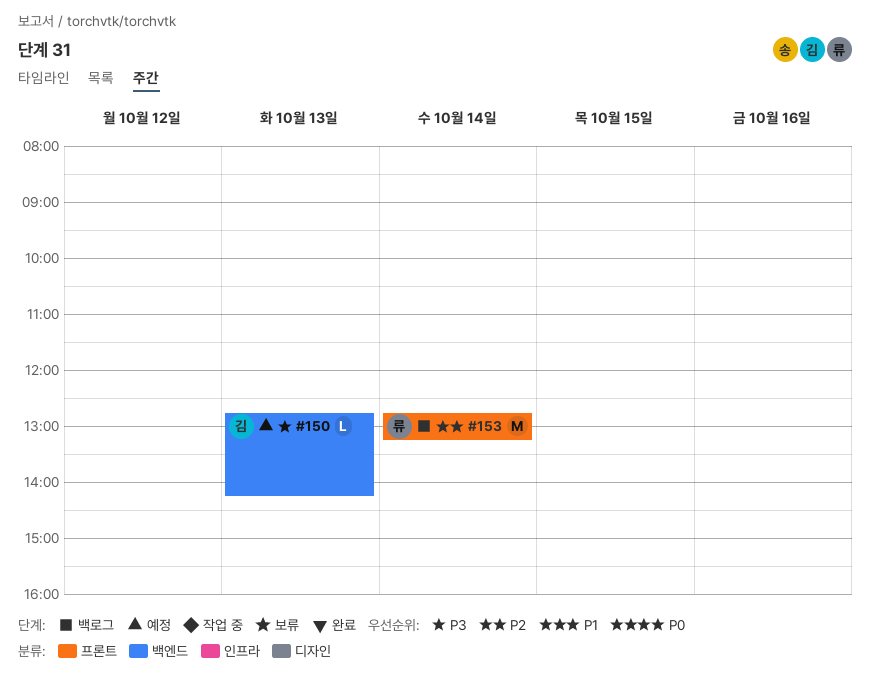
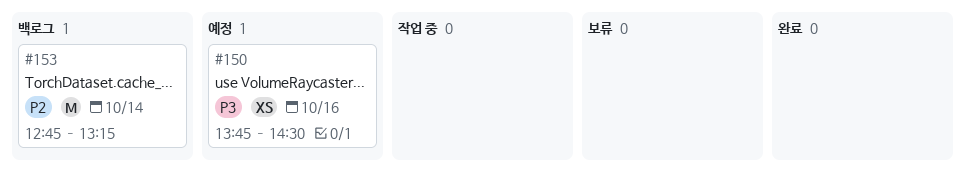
#150, estimate: L -> XS
#150, day: Oct 13 -> Oct 16
#150, begins: 12:45 -> 13:45
#150, ends: 14:15 -> 14:30

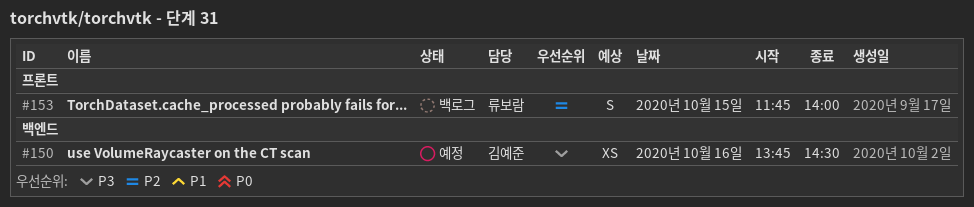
#153, estimate: M -> S
#153, day: Oct 14 -> Oct 15
#153, begins: 12:45 -> 11:45
#153, ends: 13:15 -> 14:00

